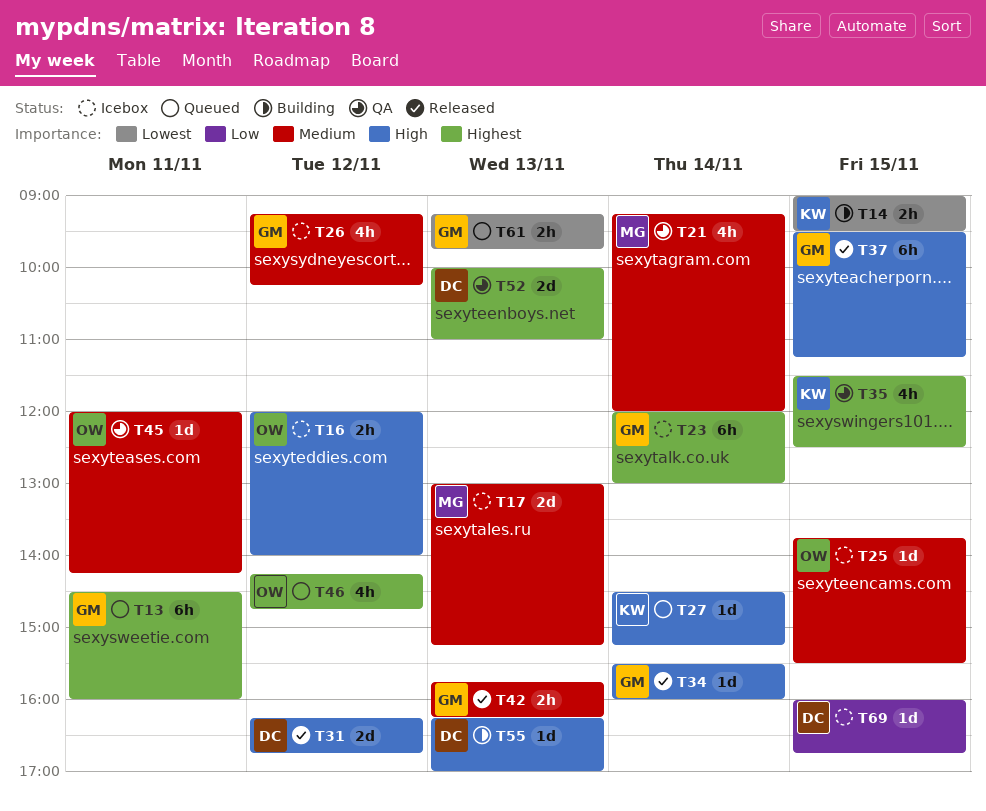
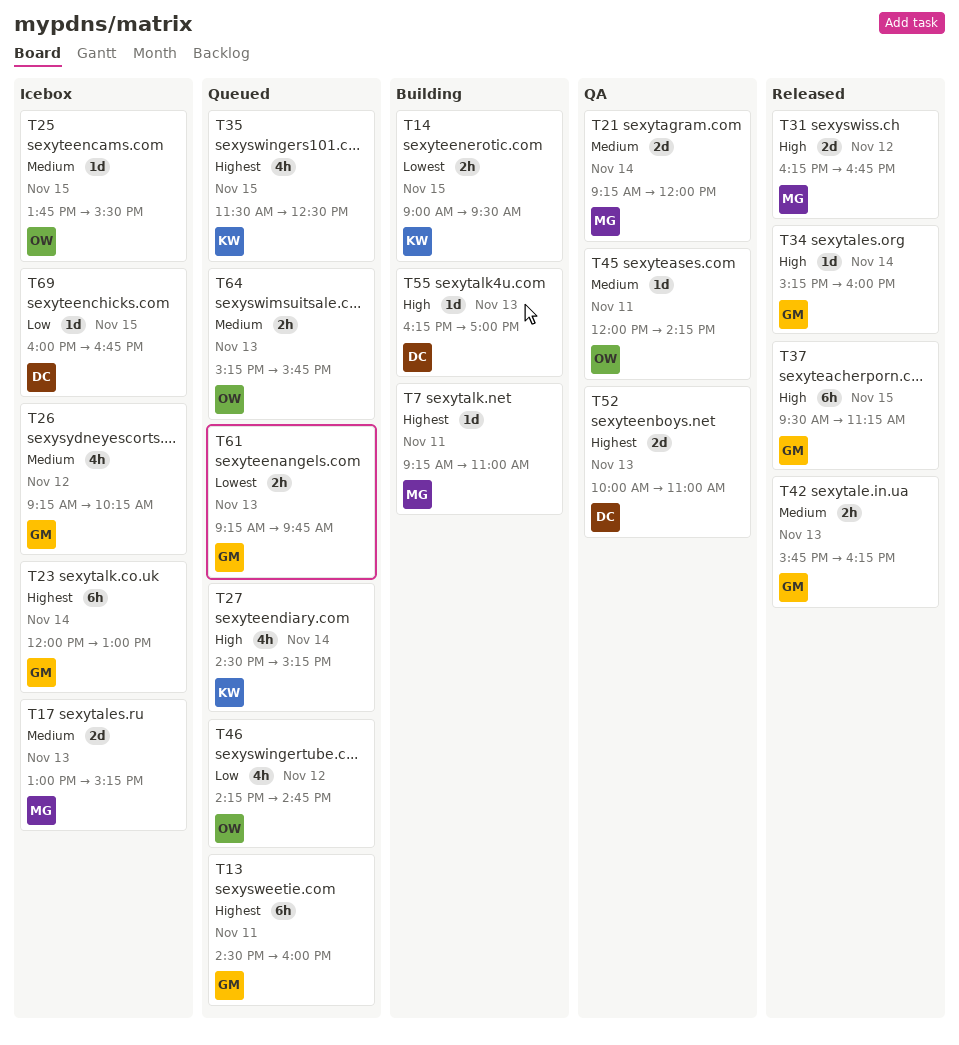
T7: none -> present
T16: present -> none
T21, estimate: 4h -> 2d
T27, estimate: 1d -> 4h
T31, owner: DC -> MG
T34, begins: 15:30 -> 15:15
T35, status: QA -> Queued
T46, priority: Highest -> Low
T64: none -> present

